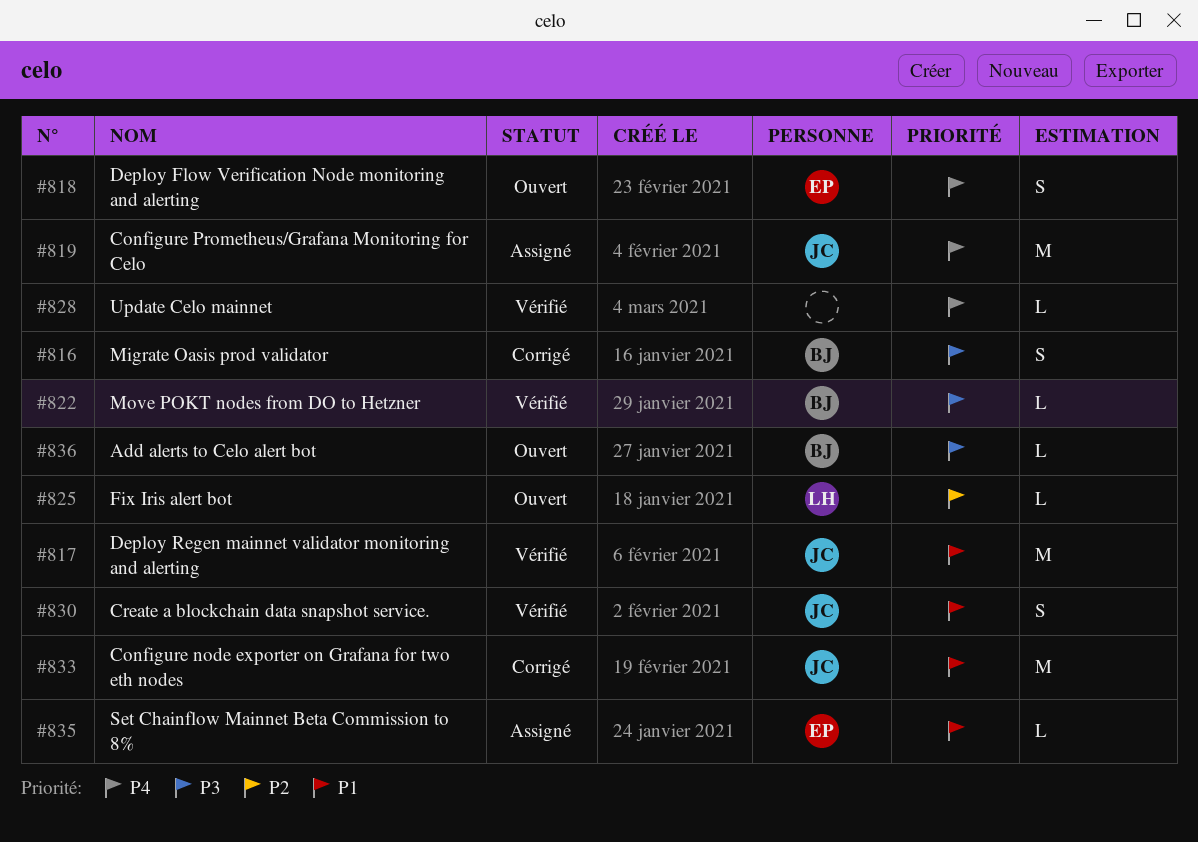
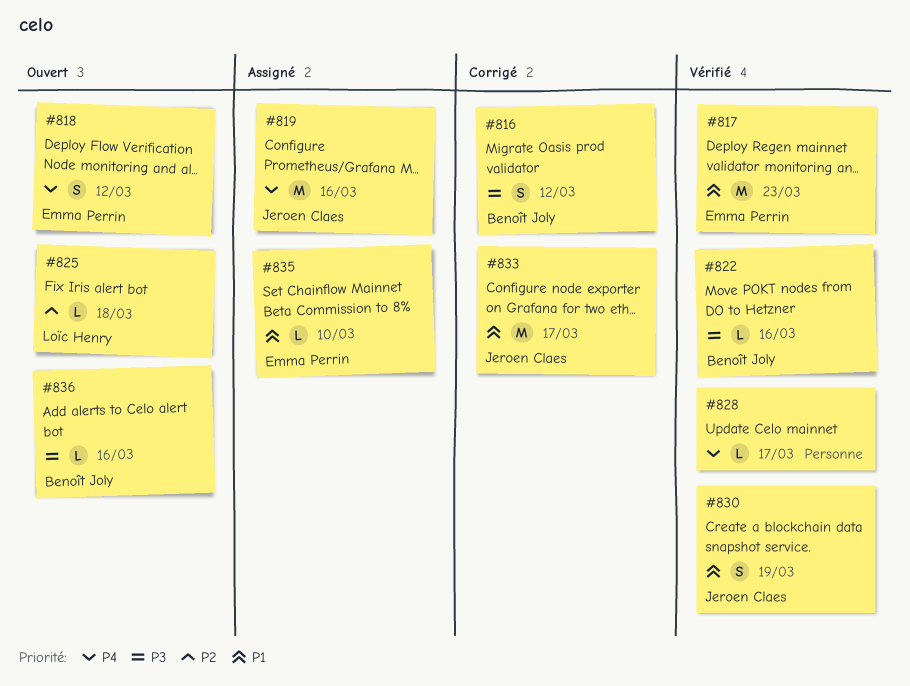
#817, owner: Jeroen Claes -> Emma Perrin

